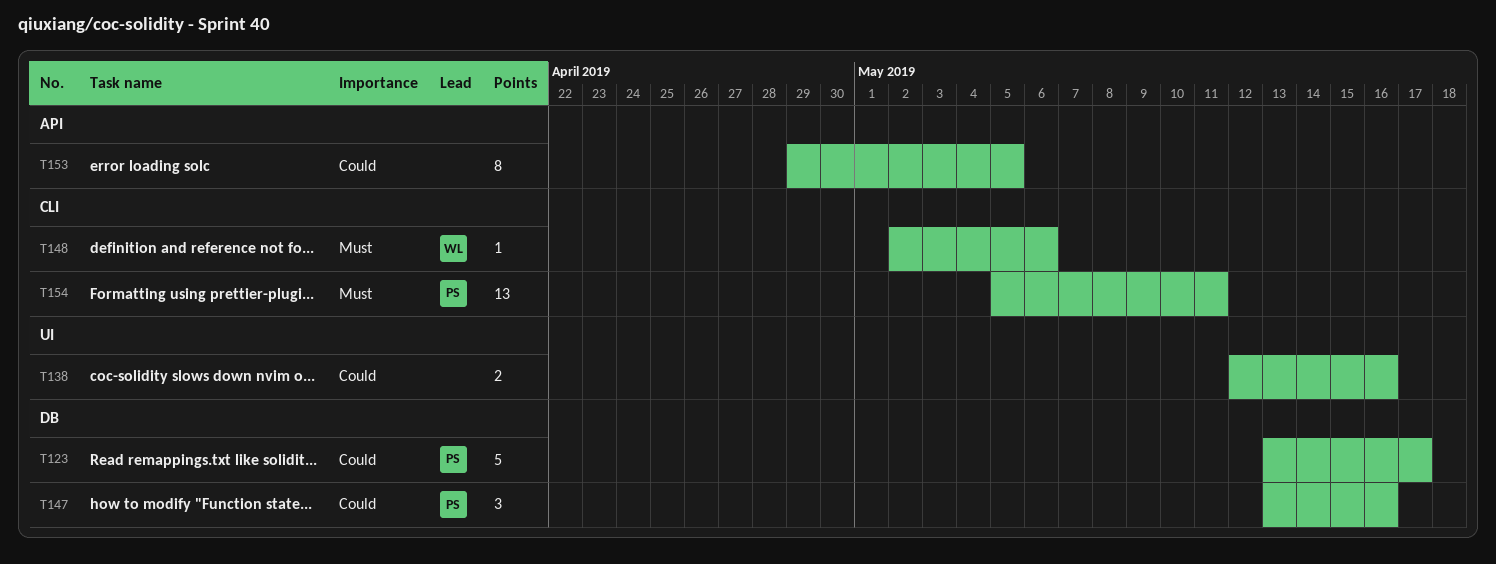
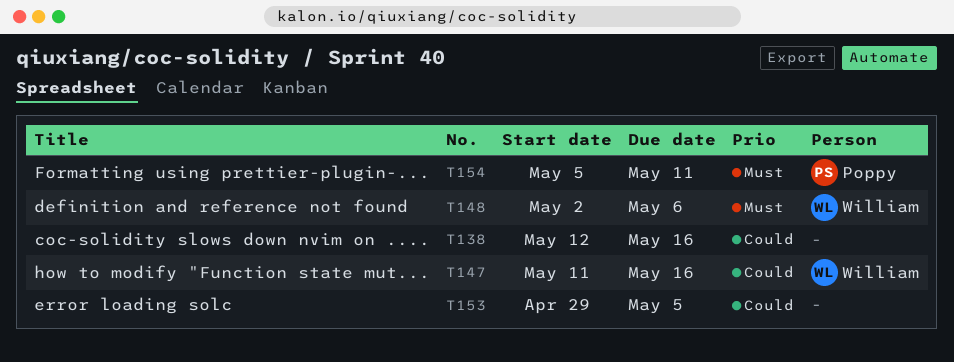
T123: present -> none
T147, owner: Poppy -> William
T147, start: May 13 -> May 11

